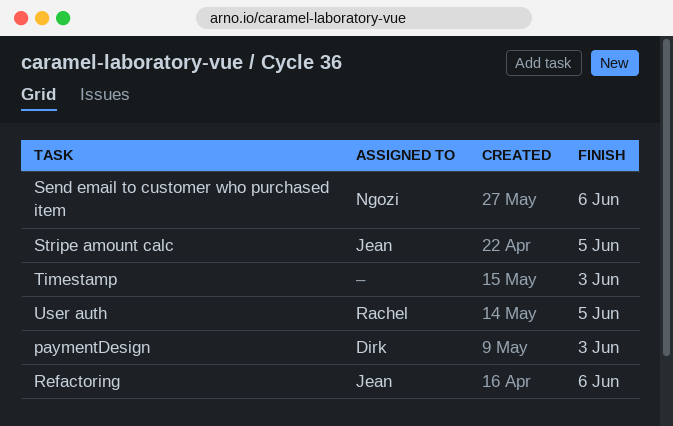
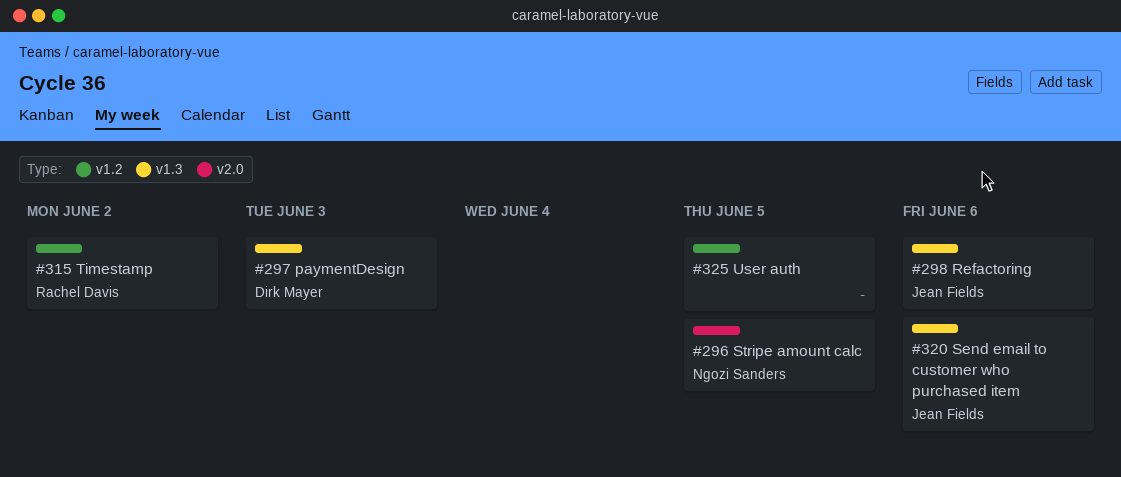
Send email to customer who purchased item, owner: Ngozi Sanders -> Jean Fields
Stripe amount calc, owner: Jean Fields -> Ngozi Sanders
Timestamp, owner: none -> Rachel Davis
Timestamp, due: Jun 3 -> Jun 2
User auth, owner: Rachel Davis -> none

